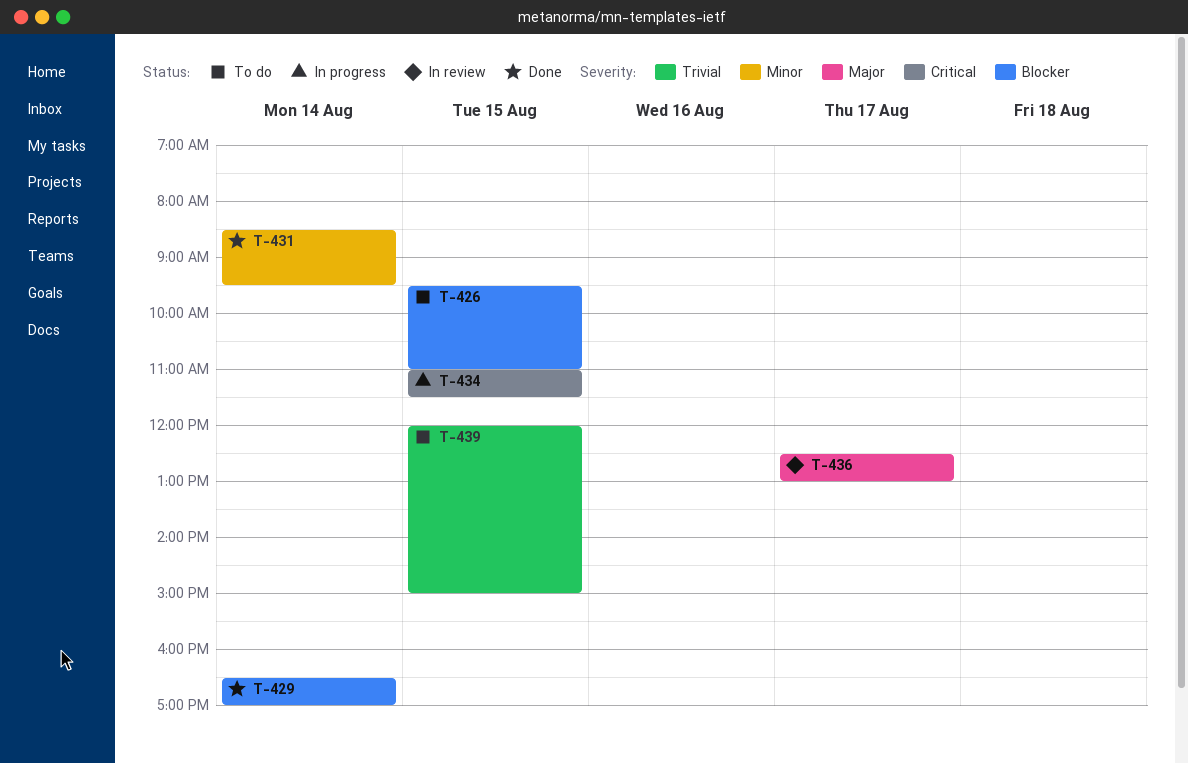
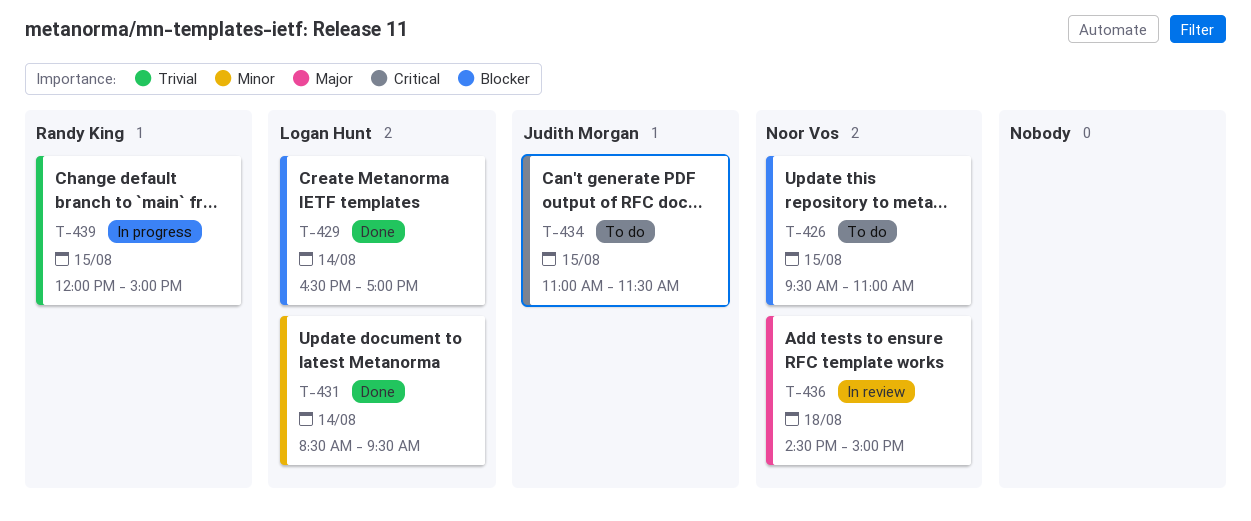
T-434, status: In progress -> To do
T-436, day: Aug 17 -> Aug 18
T-436, begins: 12:30 -> 14:30
T-436, ends: 13:00 -> 15:00
T-439, status: To do -> In progress

